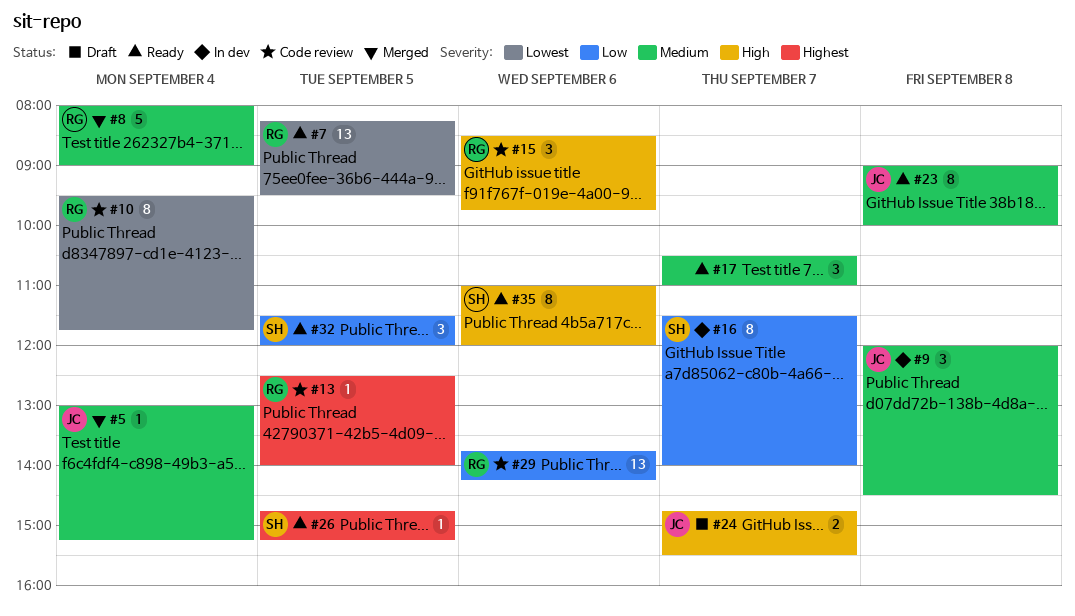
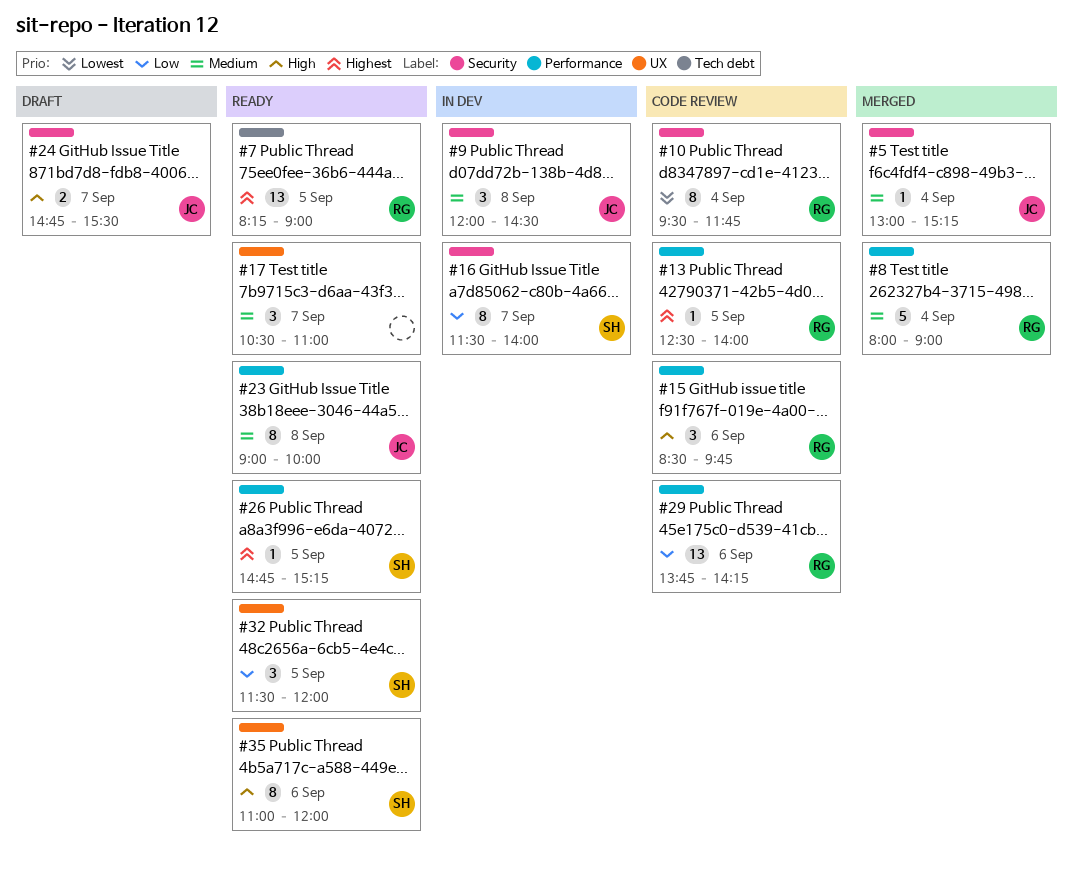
#7, priority: Lowest -> Highest
#7, ends: 09:30 -> 09:00

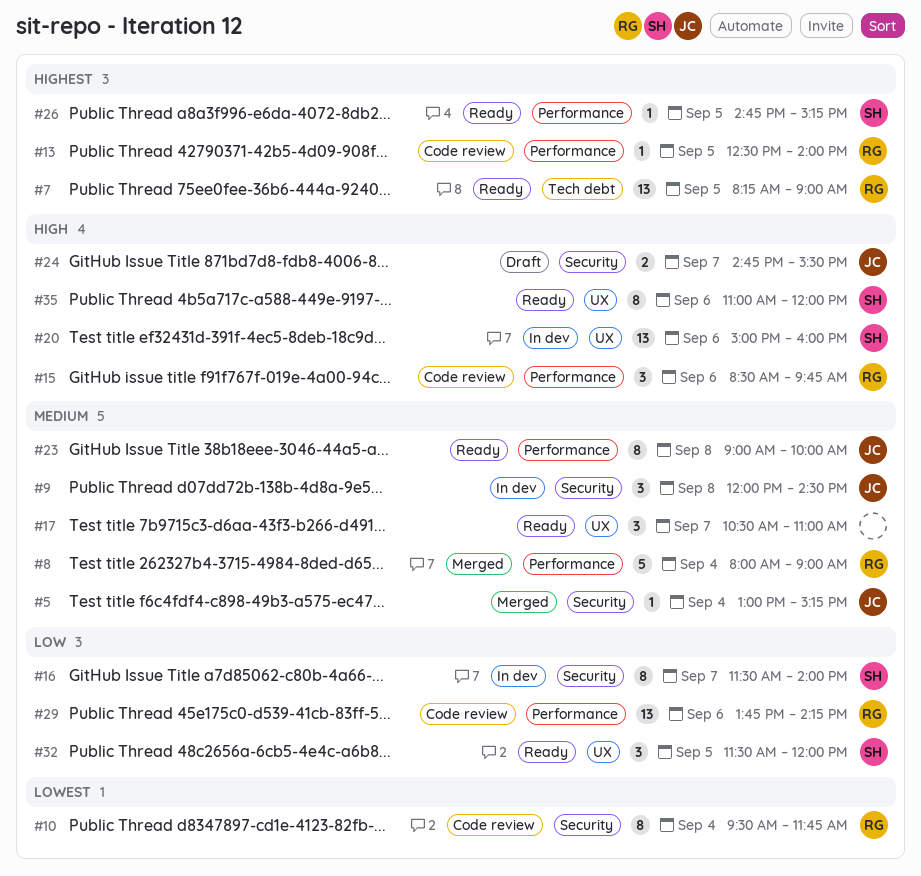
#20: none -> present

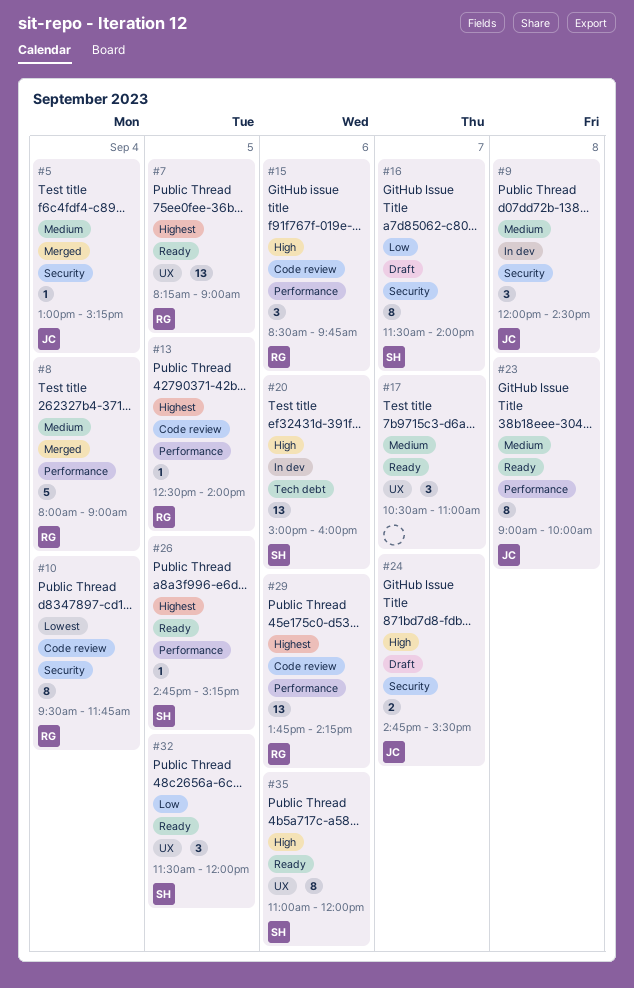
#7, label: Tech debt -> UX
#16, status: In dev -> Draft
#20, label: UX -> Tech debt
#29, priority: Low -> Highest

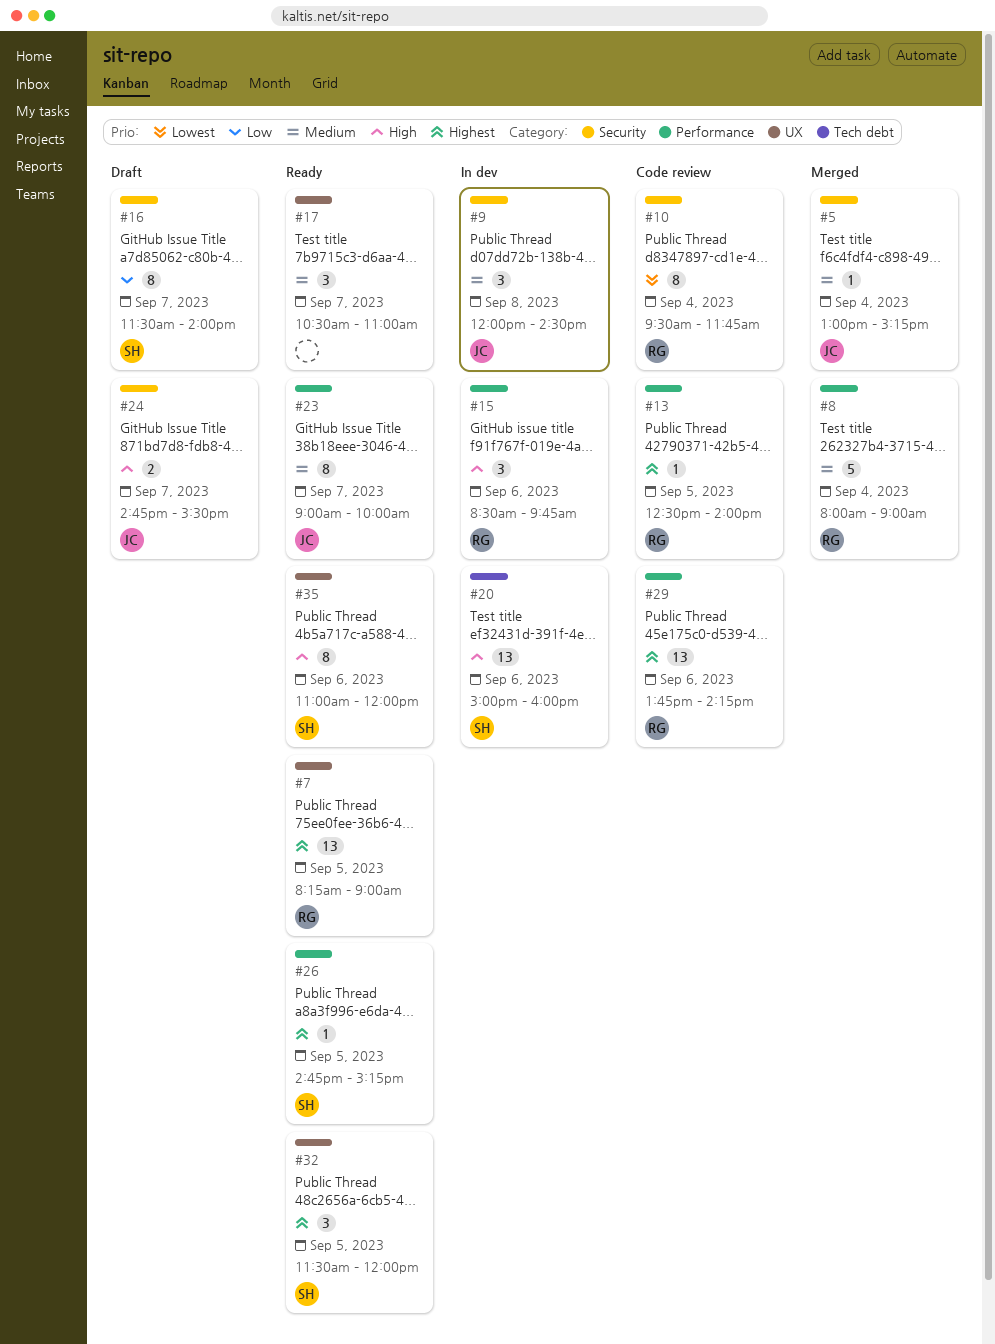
#15, status: Code review -> In dev
#23, day: Sep 8 -> Sep 7
#32, priority: Low -> Highest

